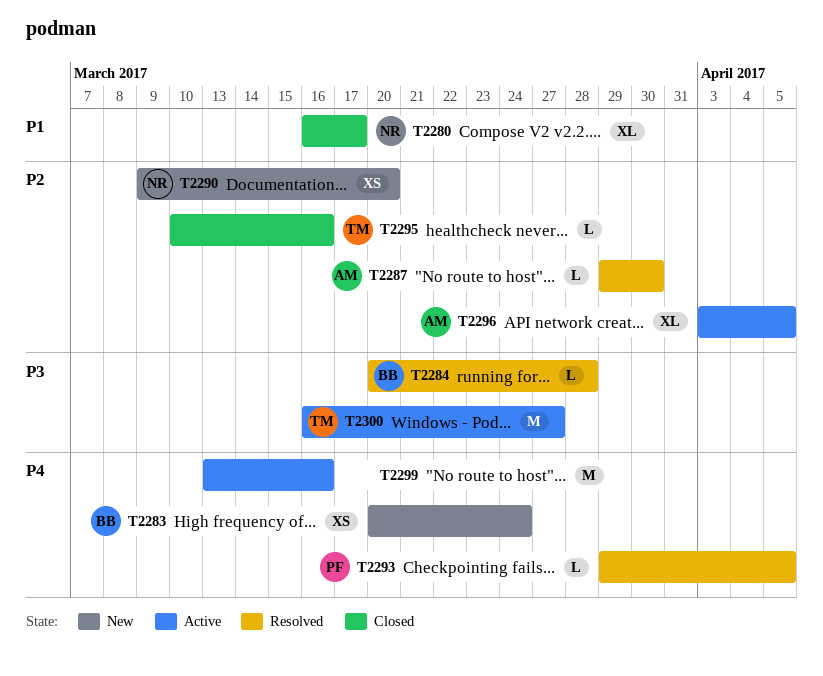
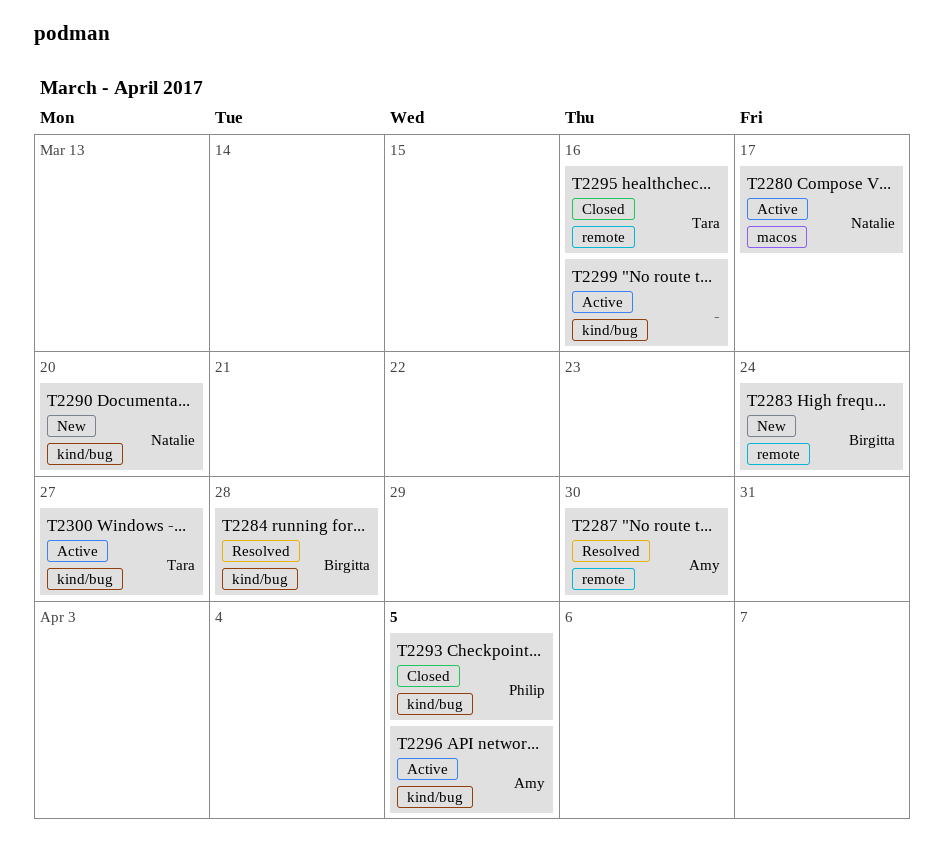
T2280, status: Closed -> Active
T2293, status: Resolved -> Closed

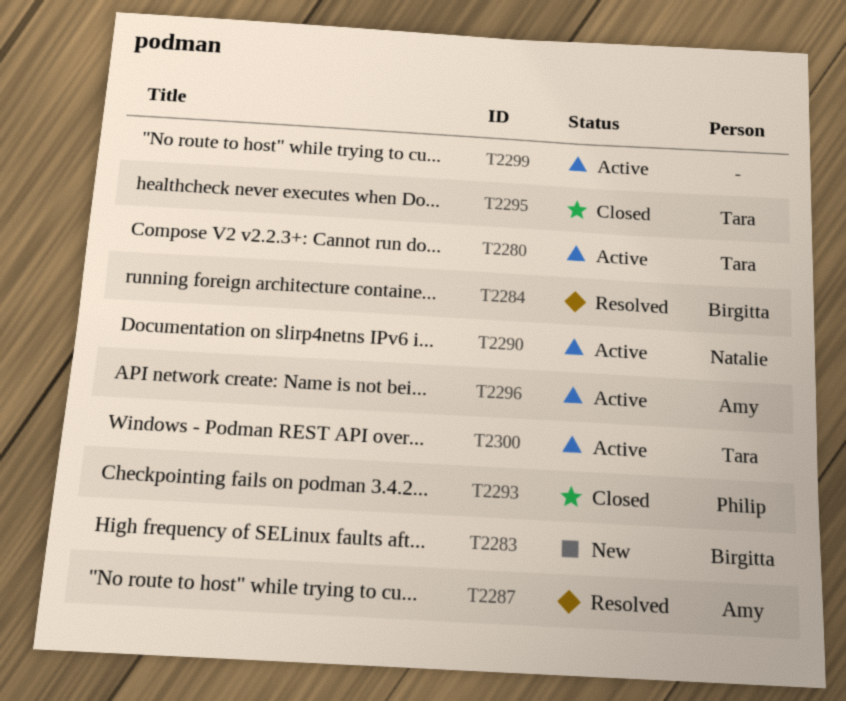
T2280, owner: Natalie -> Tara
T2290, status: New -> Active

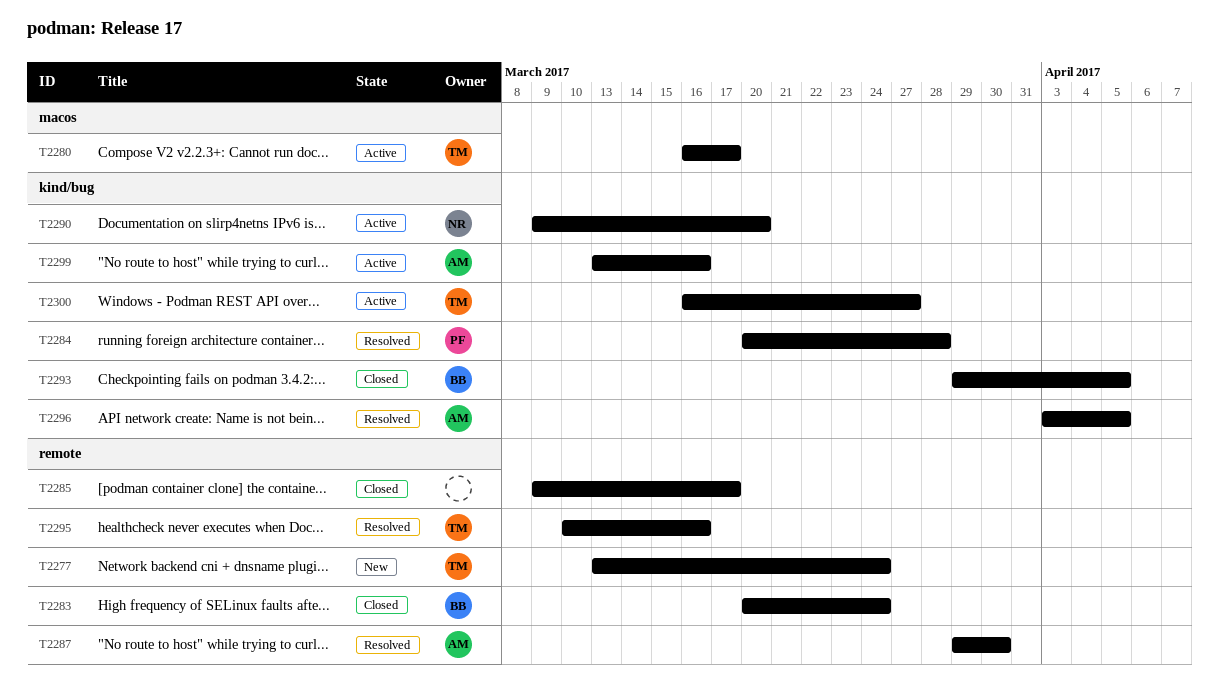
T2277: none -> present
T2283, status: New -> Closed
T2284, owner: Birgitta -> Philip
T2285: none -> present
T2293, owner: Philip -> Birgitta
T2295, status: Closed -> Resolved
T2296, status: Active -> Resolved
T2299, owner: none -> Amy

